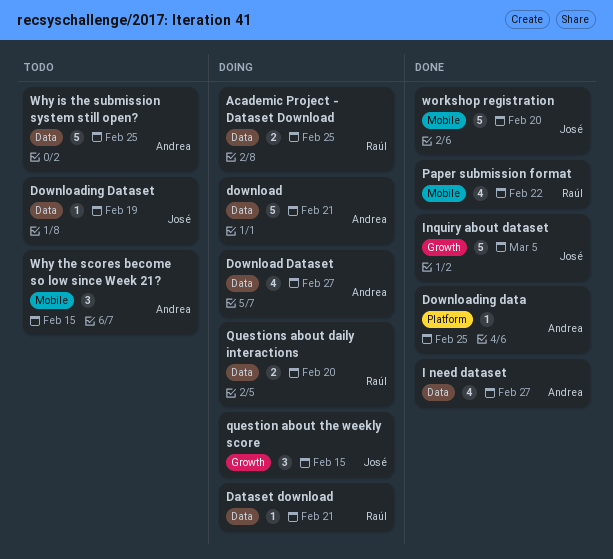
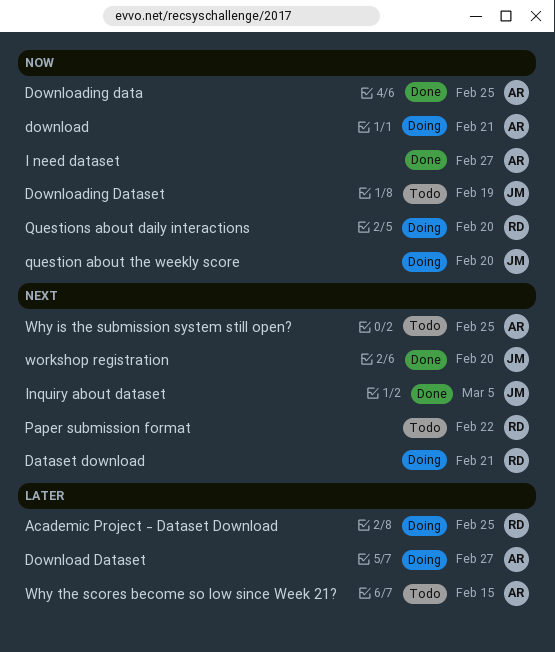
Paper submission format, status: Done -> Todo
question about the weekly score, due: Feb 15 -> Feb 20

